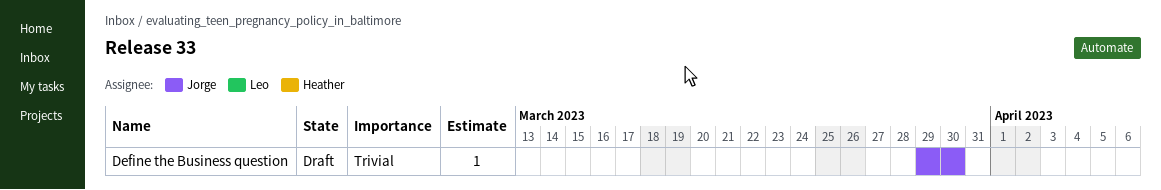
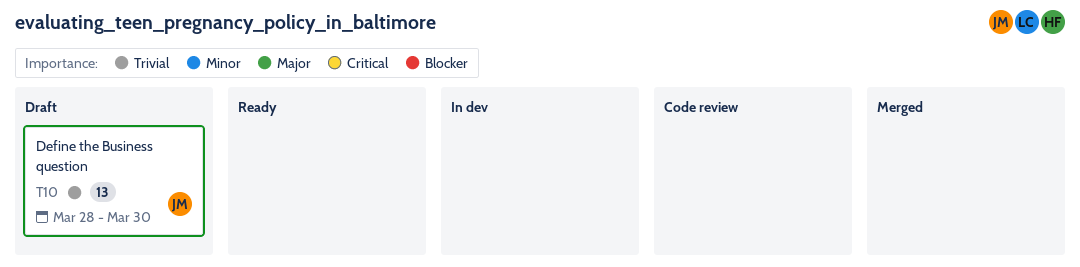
Define the Business question, estimate: 1 -> 13
Define the Business question, start: Mar 29 -> Mar 28

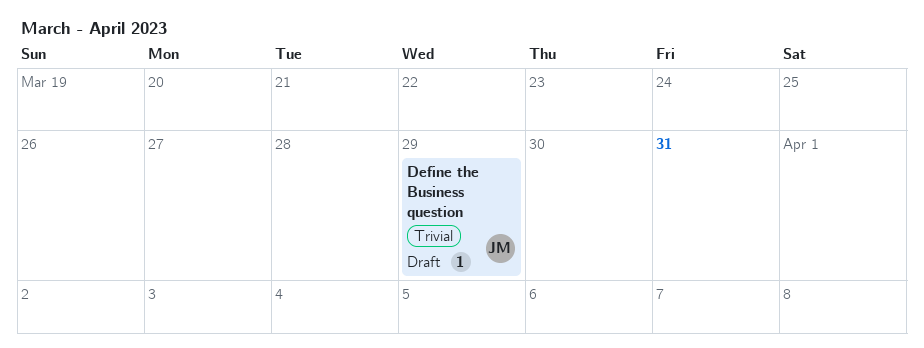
Define the Business question, estimate: 13 -> 1
Define the Business question, due: Mar 30 -> Mar 29

